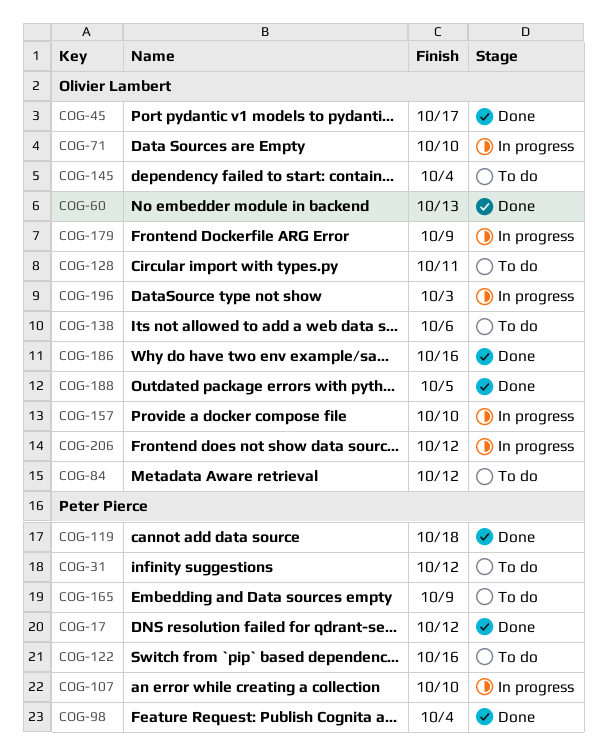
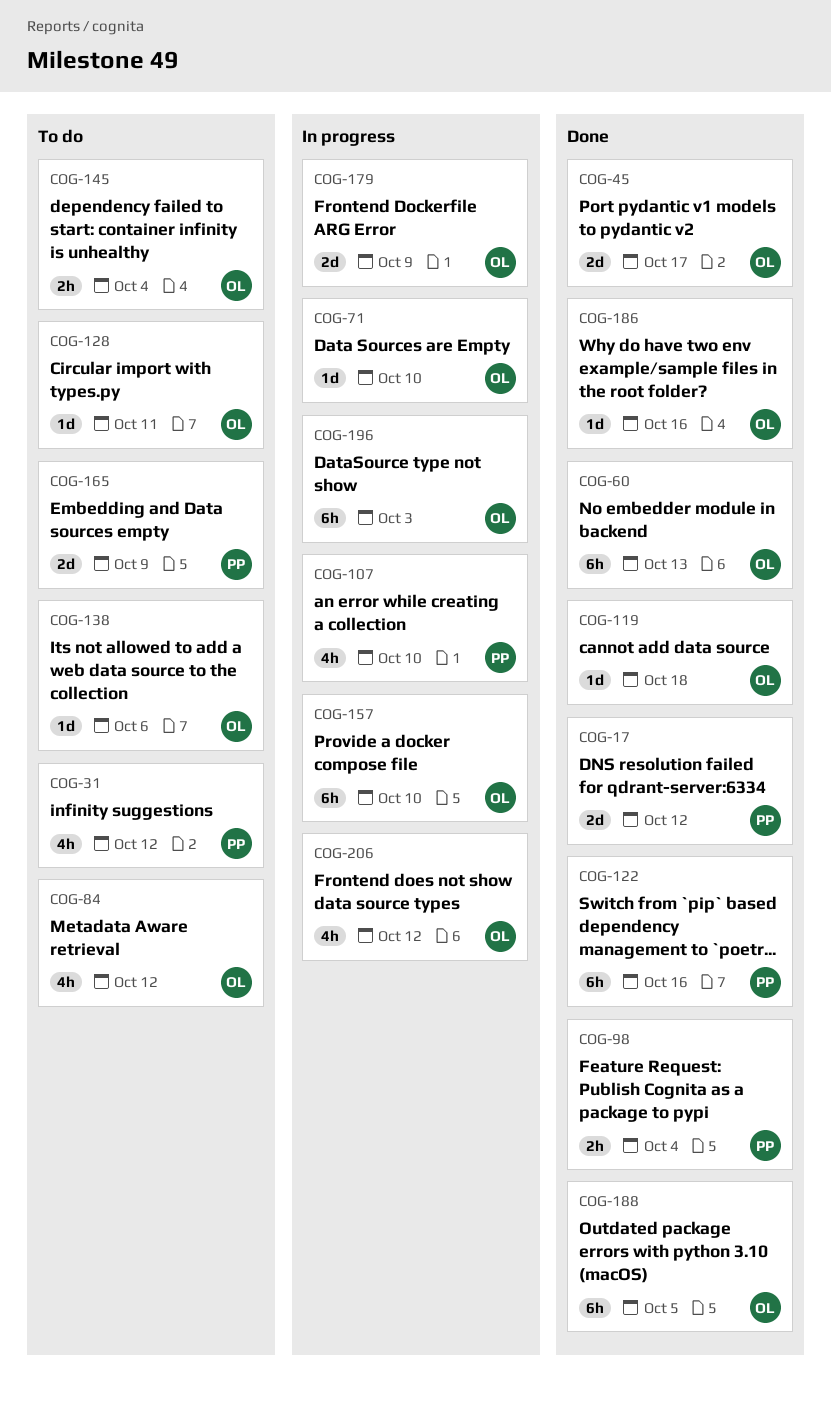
COG-119, owner: Peter Pierce -> Olivier Lambert
COG-122, status: To do -> Done

